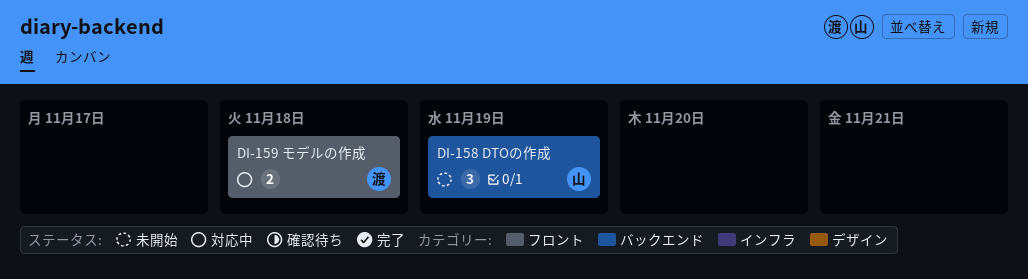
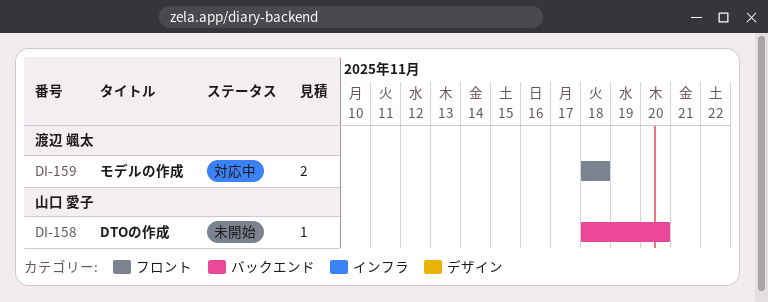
DI-158, estimate: 3 -> 1
DI-158, due: Nov 19 -> Nov 20

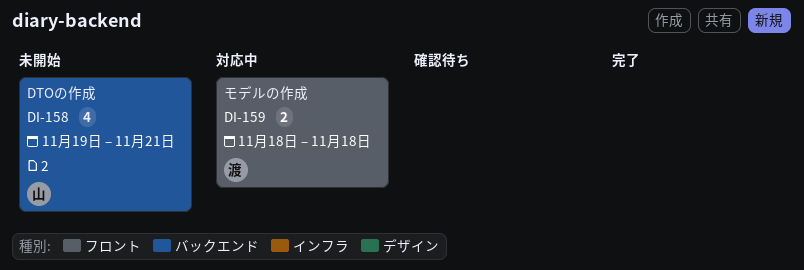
DI-158, estimate: 1 -> 4
DI-158, start: Nov 18 -> Nov 19
DI-158, due: Nov 20 -> Nov 21

